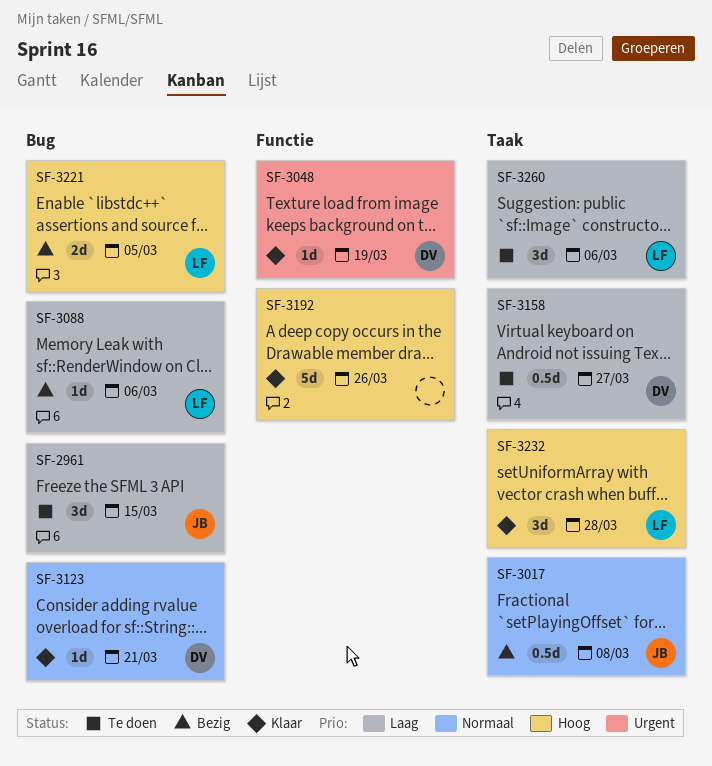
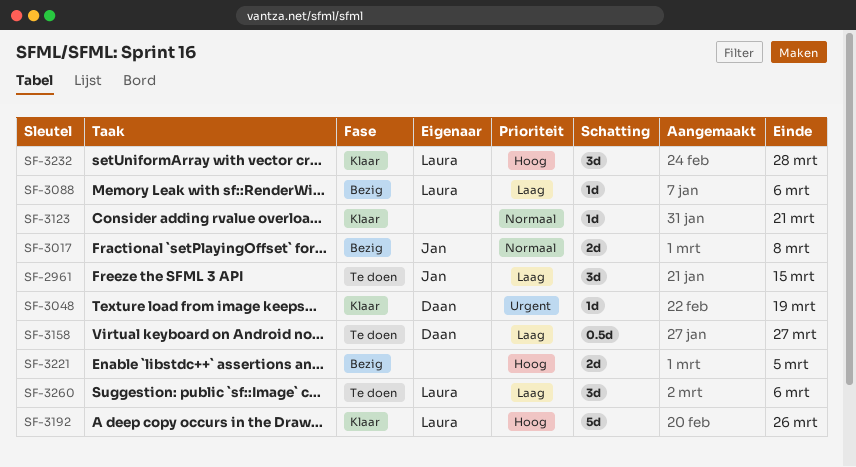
SF-3017, estimate: 0.5d -> 2d
SF-3123, owner: Daan -> none
SF-3192, owner: none -> Laura
SF-3221, owner: Laura -> none

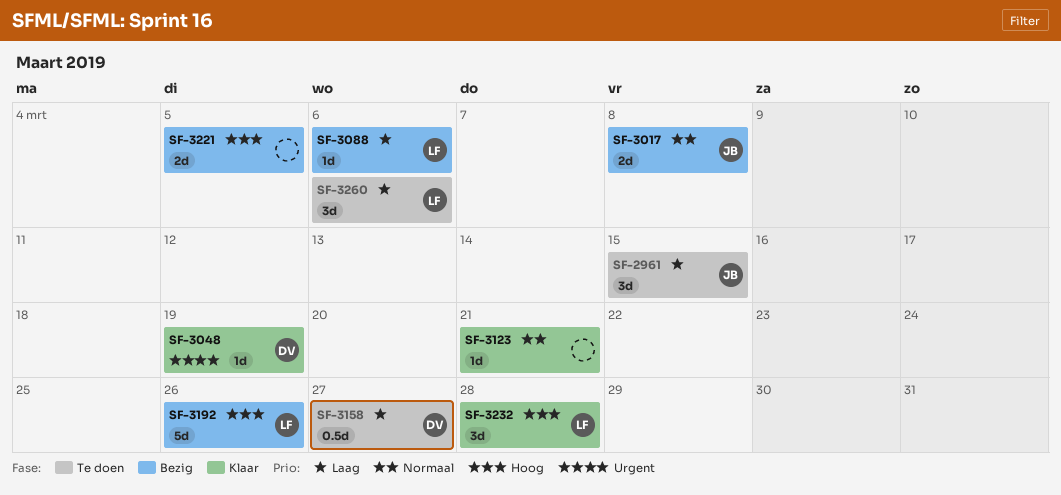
SF-3192, status: Klaar -> Bezig

